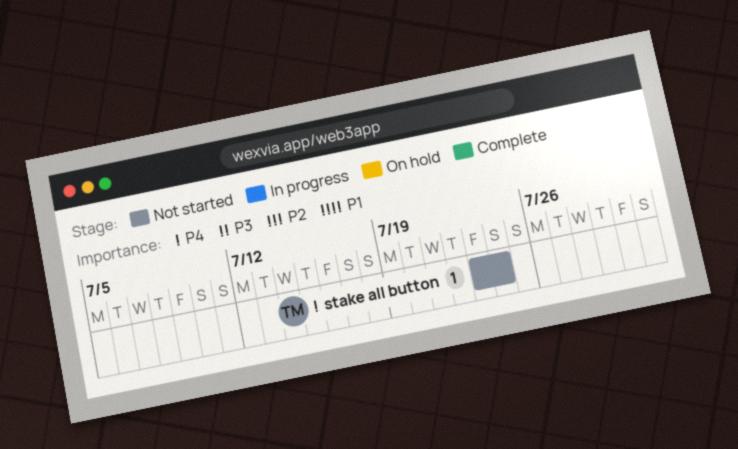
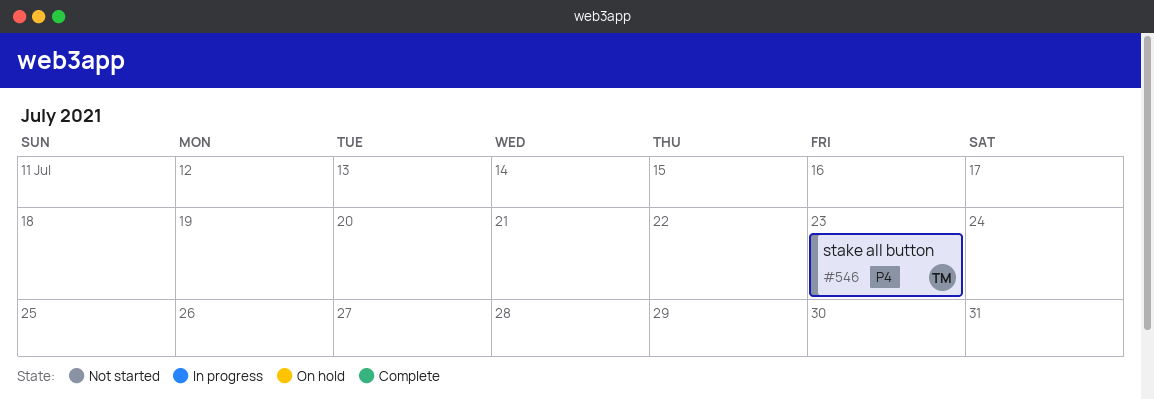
stake all button, due: Jul 24 -> Jul 23

